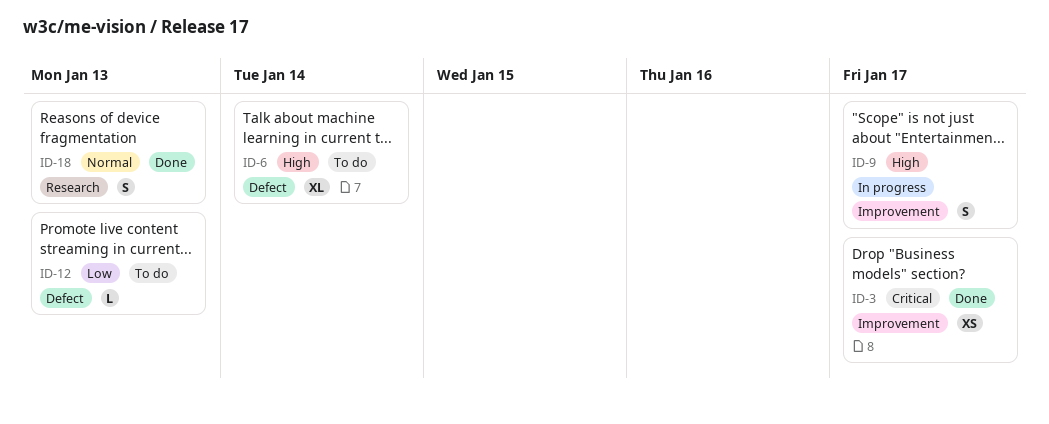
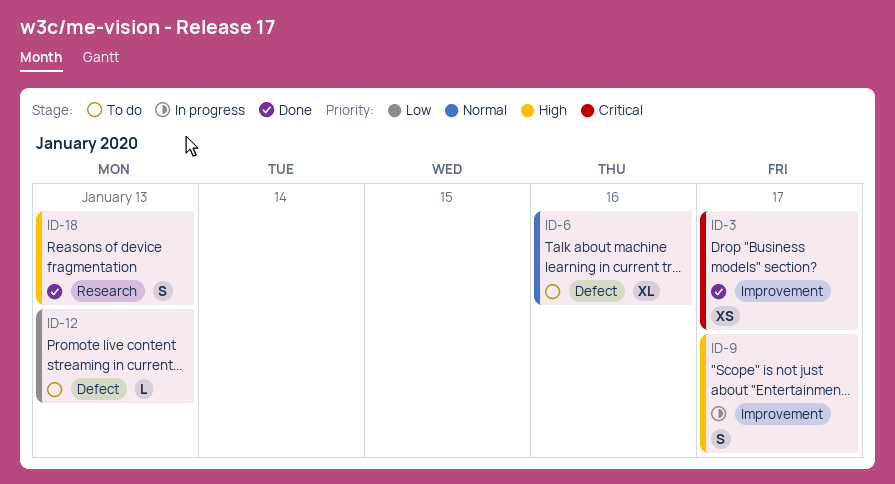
ID-6, priority: High -> Normal
ID-6, due: Jan 14 -> Jan 16
ID-18, priority: Normal -> High

